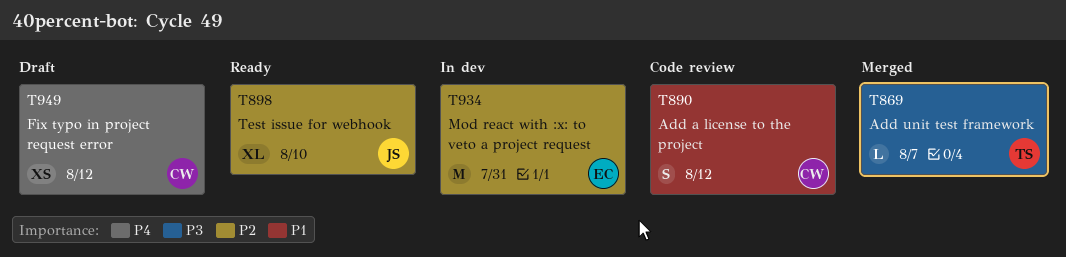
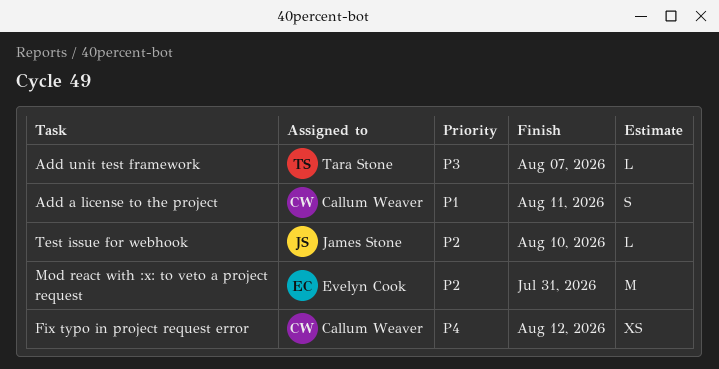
Add a license to the project, due: Aug 12 -> Aug 11
Test issue for webhook, estimate: XL -> L

